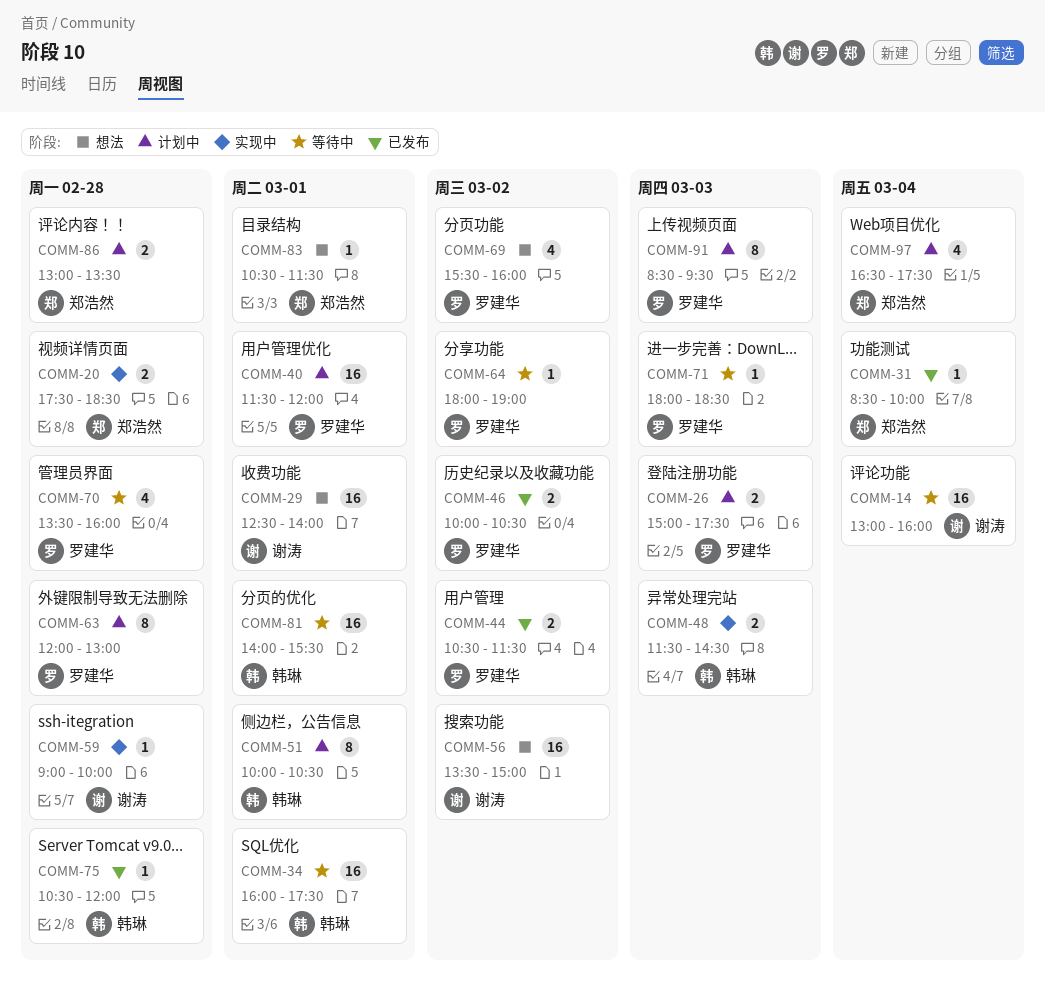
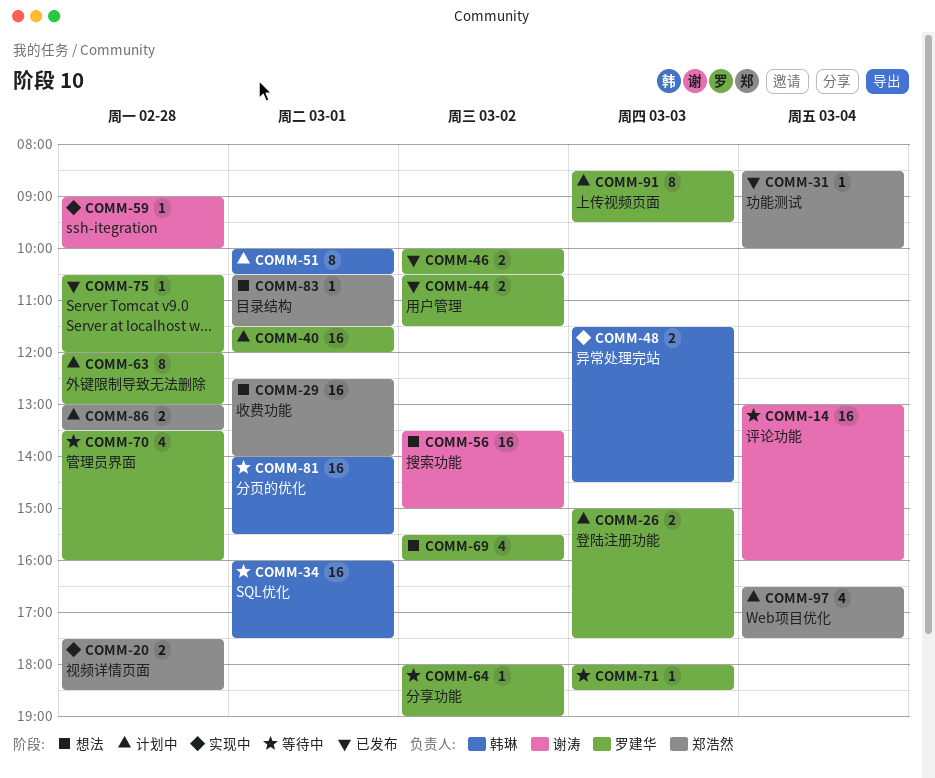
COMM-29, owner: 谢涛 -> 郑浩然
COMM-75, owner: 韩琳 -> 罗建华

